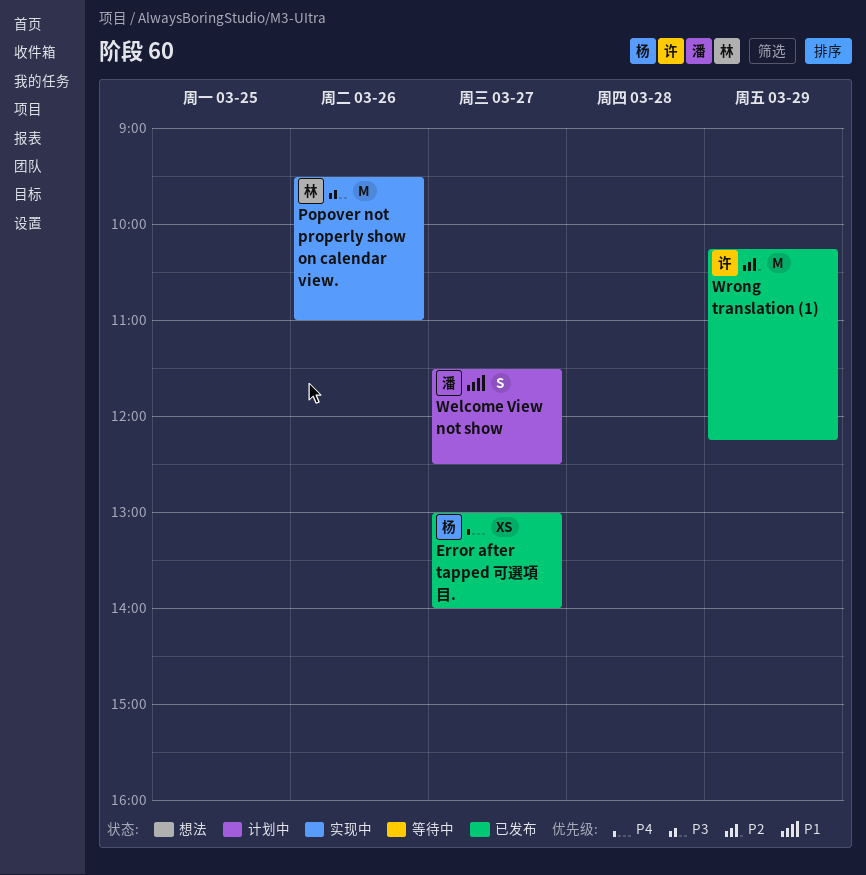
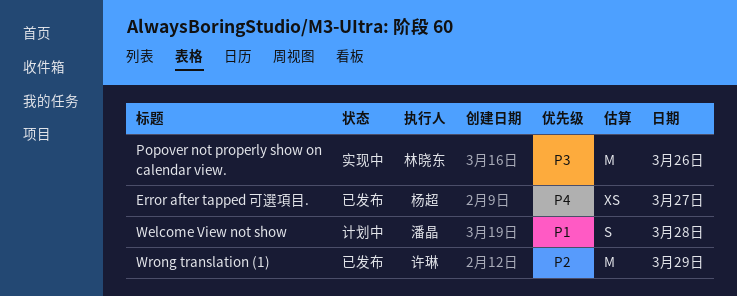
Welcome View not show, day: Mar 27 -> Mar 28

